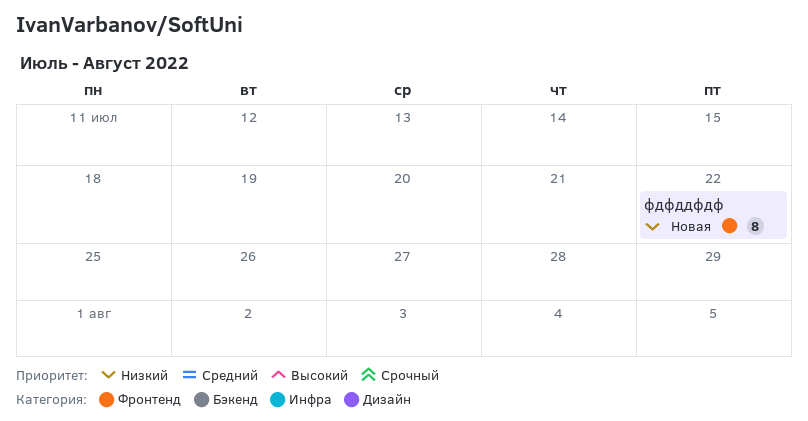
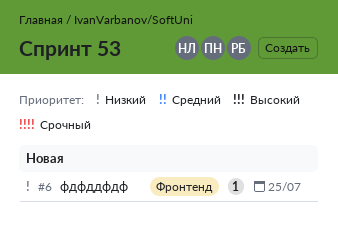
фдфддфдф, estimate: 8 -> 1
фдфддфдф, due: Jul 22 -> Jul 25

